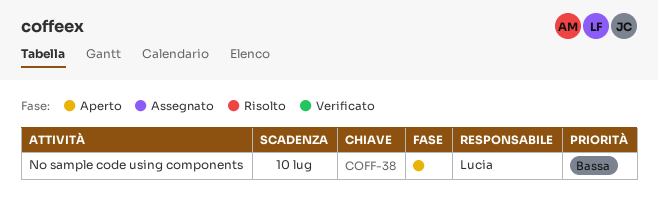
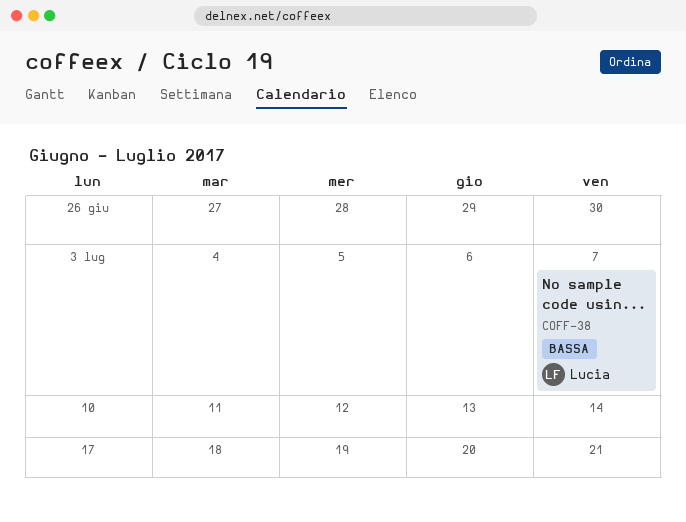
COFF-38, due: Jul 10 -> Jul 7

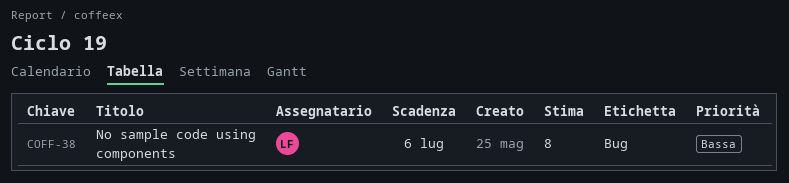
COFF-38, due: Jul 7 -> Jul 6

